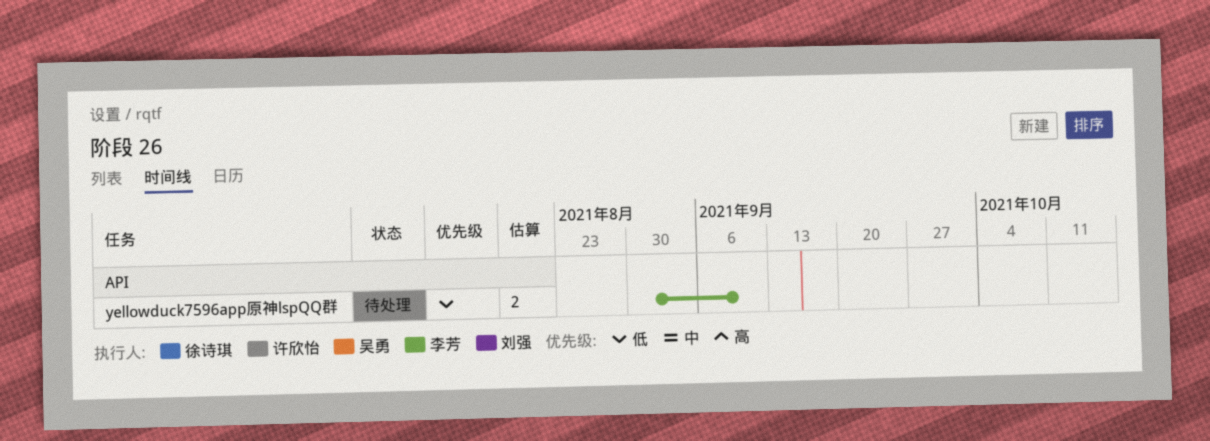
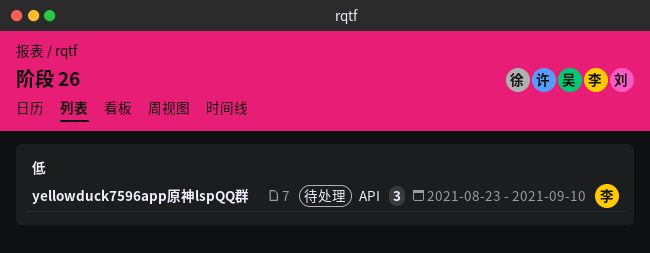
yellowduck7596app原神lspQQ群, estimate: 2 -> 3
yellowduck7596app原神lspQQ群, start: Aug 30 -> Aug 23

